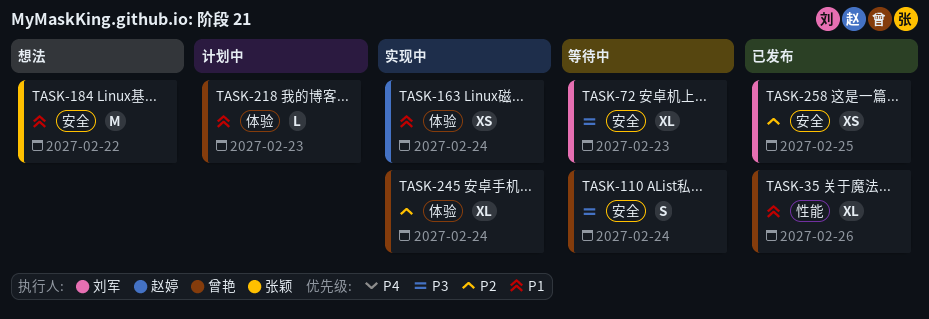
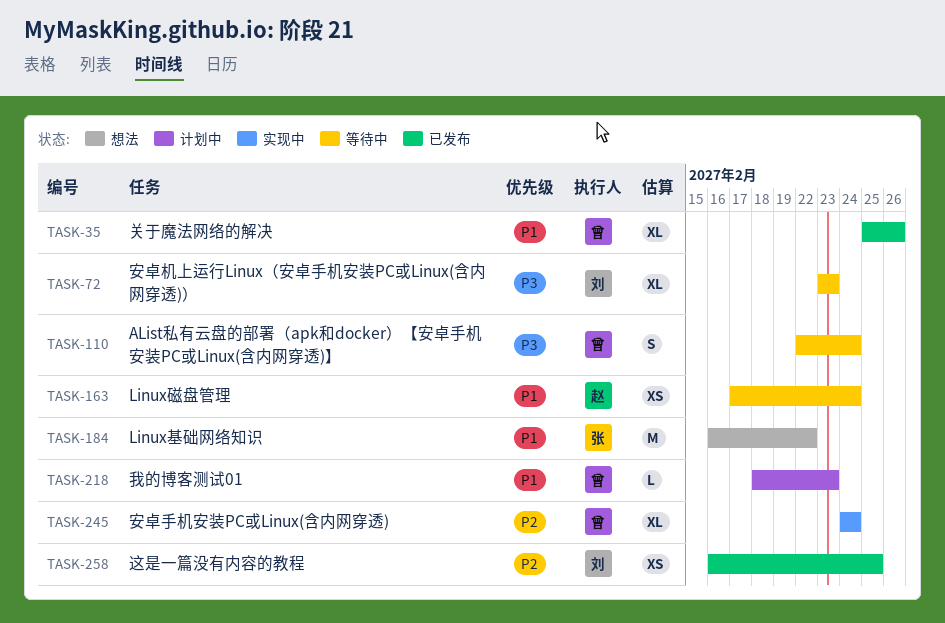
TASK-163, status: 实现中 -> 等待中

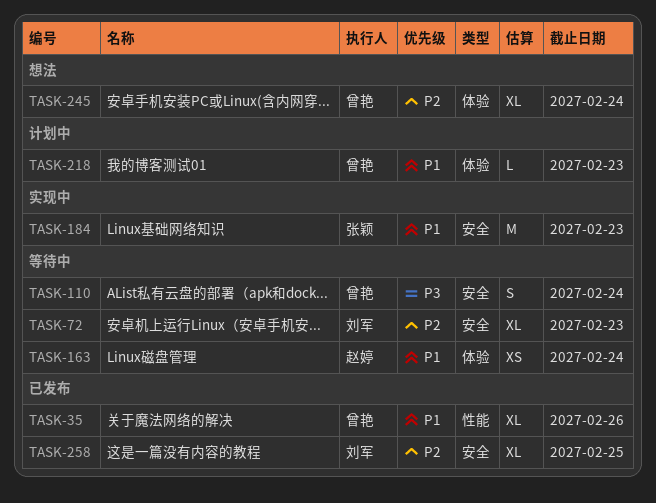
TASK-72, priority: P3 -> P2
TASK-184, status: 想法 -> 实现中
TASK-184, due: Feb 22 -> Feb 23
TASK-245, status: 实现中 -> 想法
TASK-258, estimate: XS -> XL

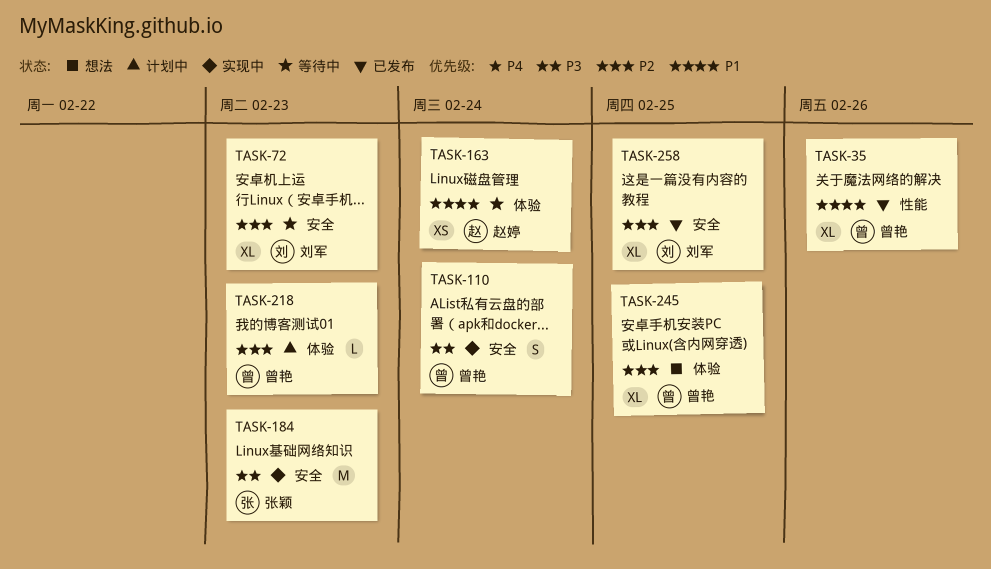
TASK-110, status: 等待中 -> 实现中
TASK-184, priority: P1 -> P3
TASK-218, priority: P1 -> P2
TASK-245, due: Feb 24 -> Feb 25

